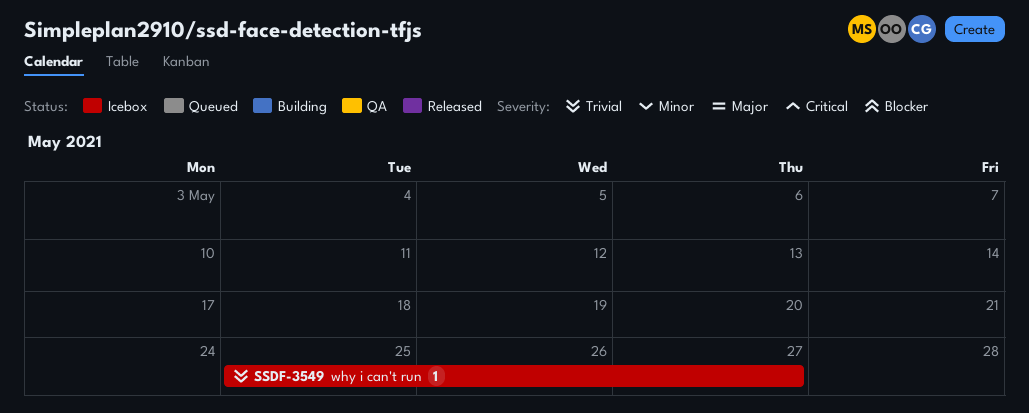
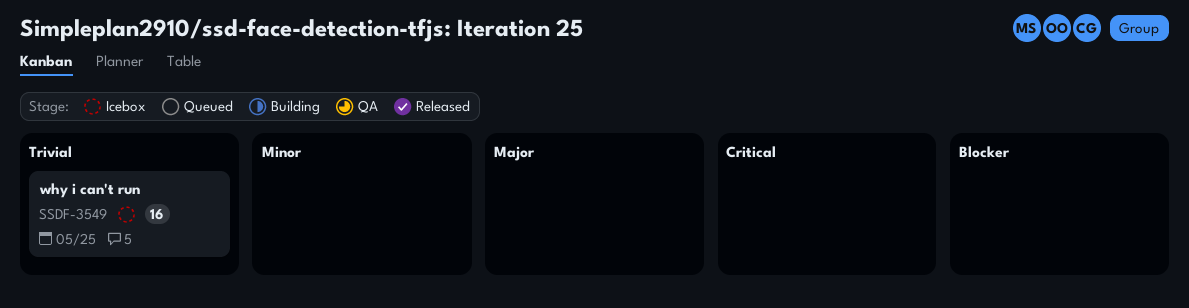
SSDF-3549, estimate: 1 -> 16
SSDF-3549, due: May 27 -> May 25

